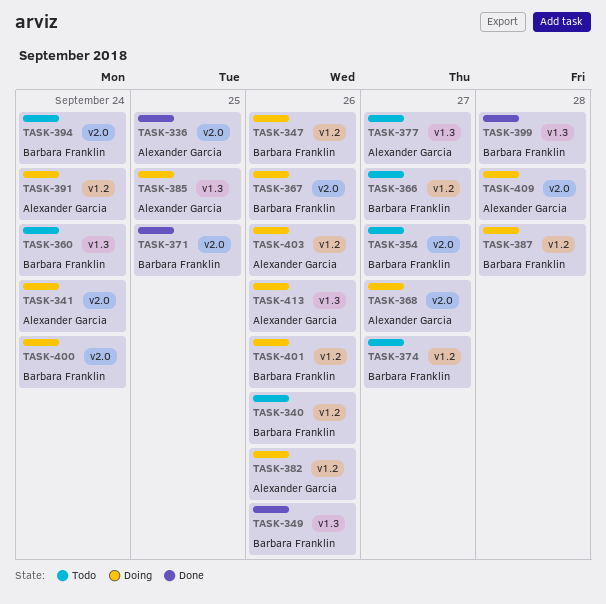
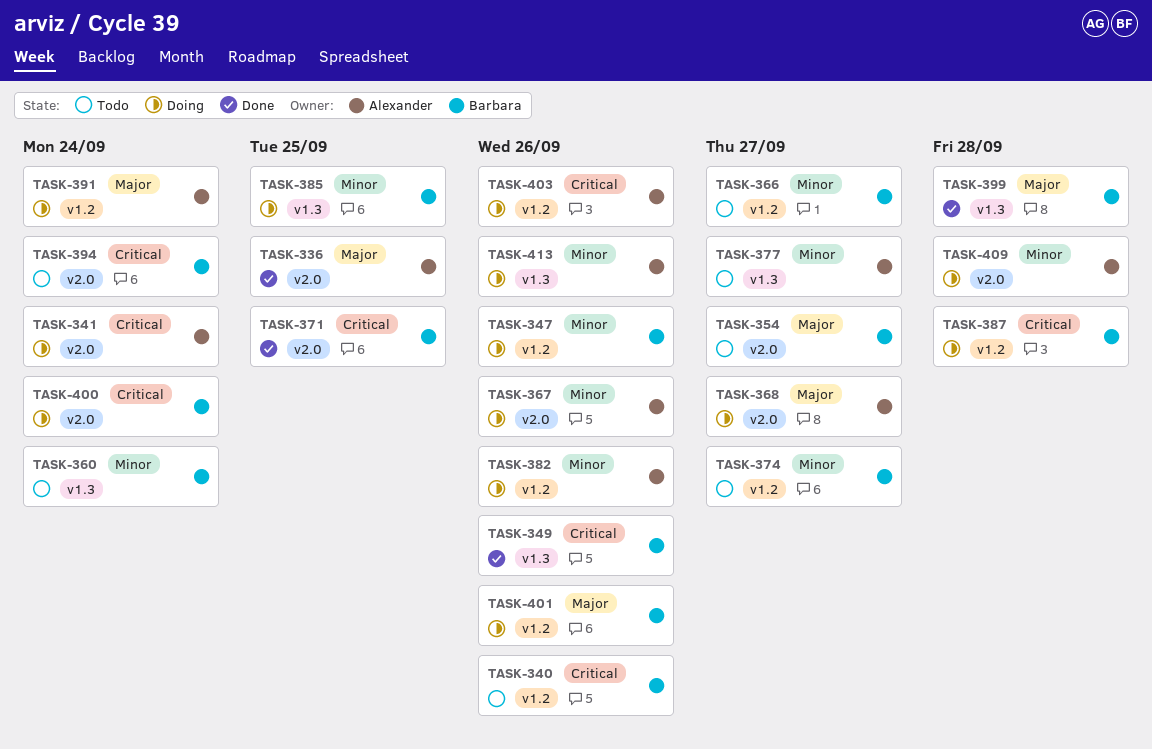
TASK-367, owner: Barbara Franklin -> Alexander Garcia
TASK-385, owner: Alexander Garcia -> Barbara Franklin

